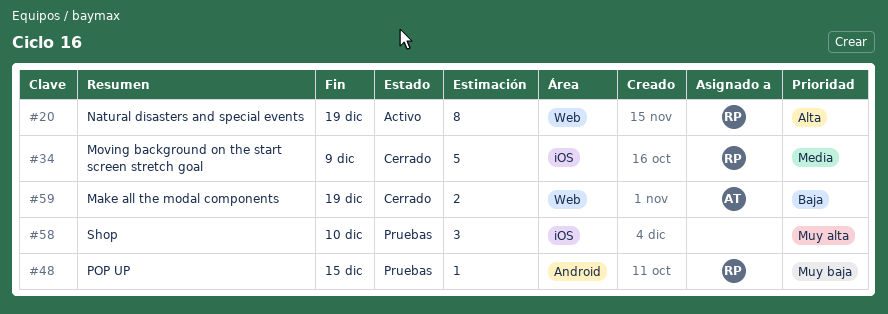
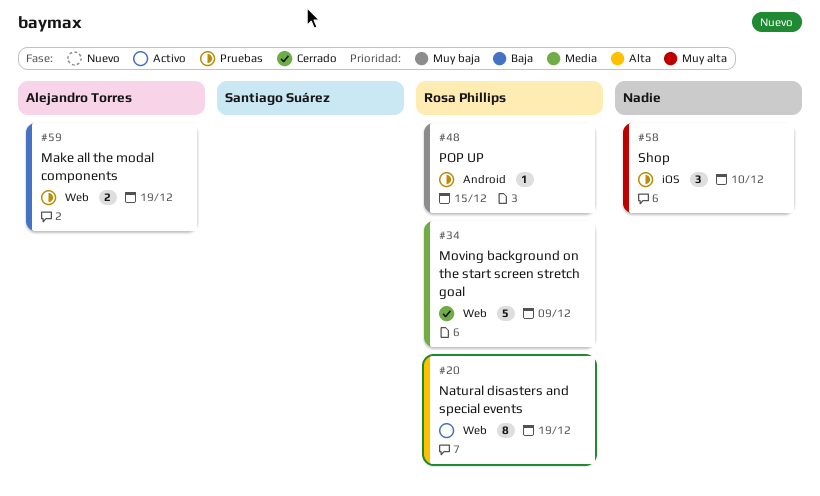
#34, label: iOS -> Web
#59, status: Cerrado -> Pruebas

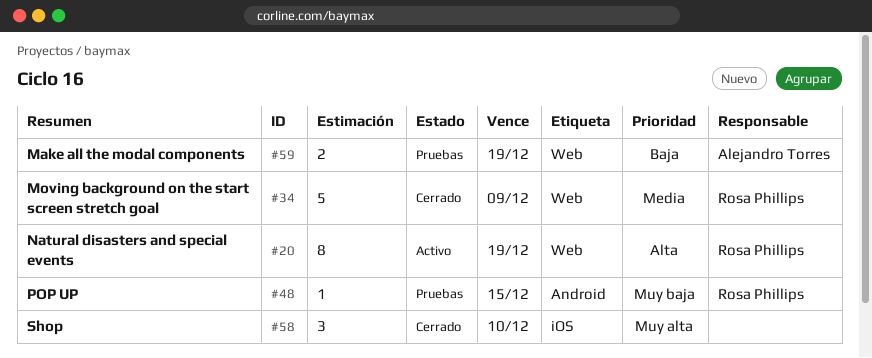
#58, status: Pruebas -> Cerrado

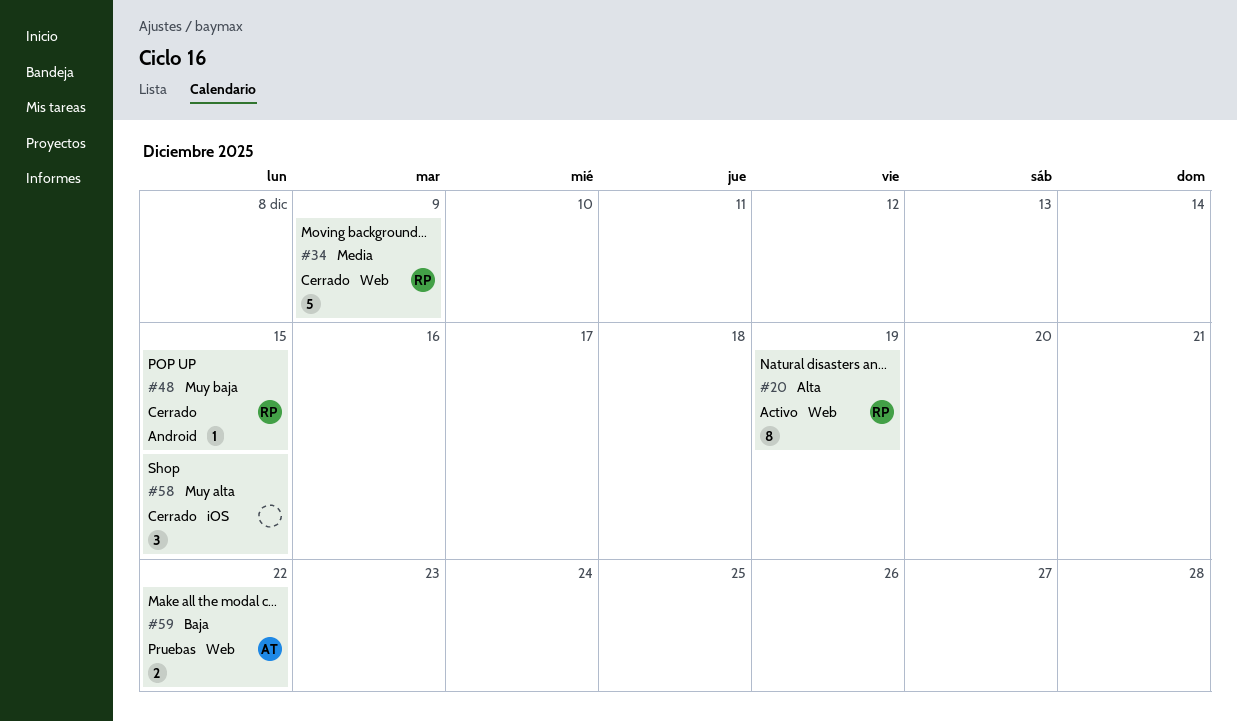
#48, status: Pruebas -> Cerrado
#58, due: Dec 10 -> Dec 15
#59, due: Dec 19 -> Dec 22

